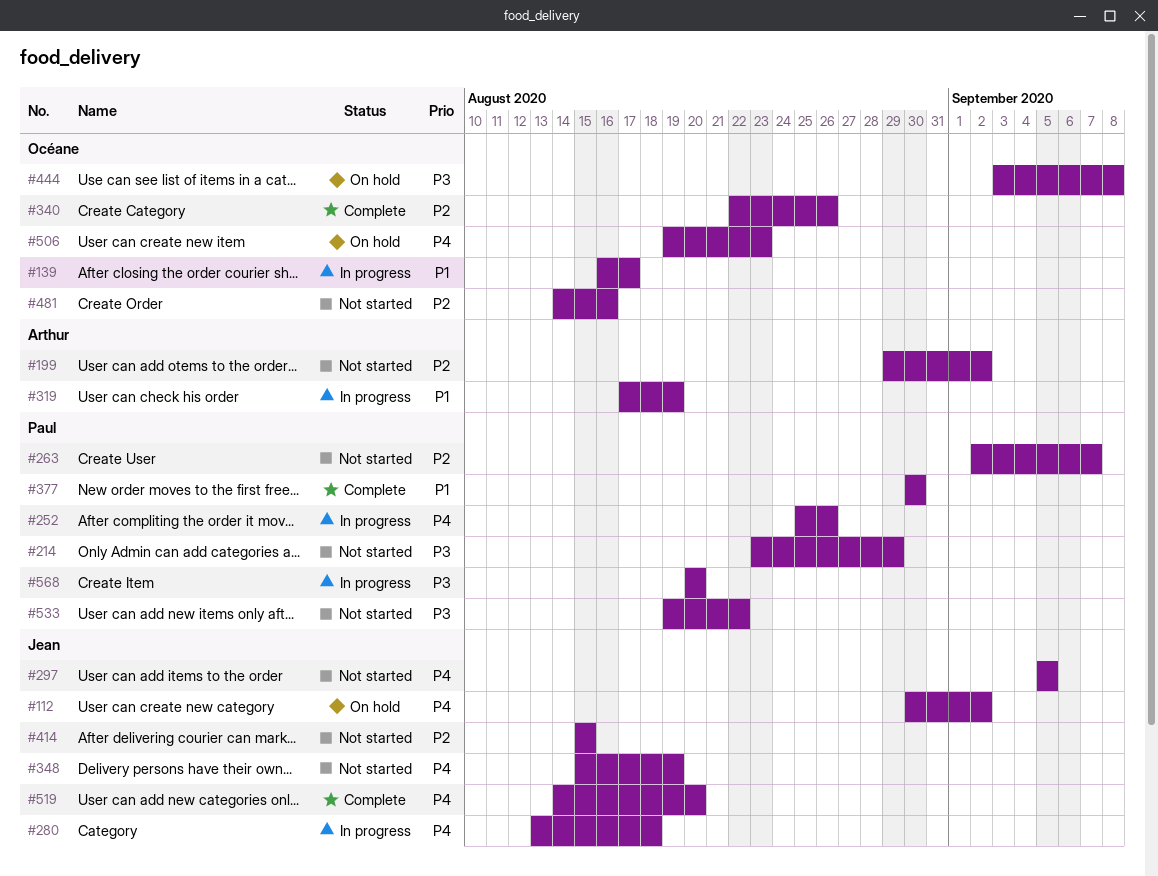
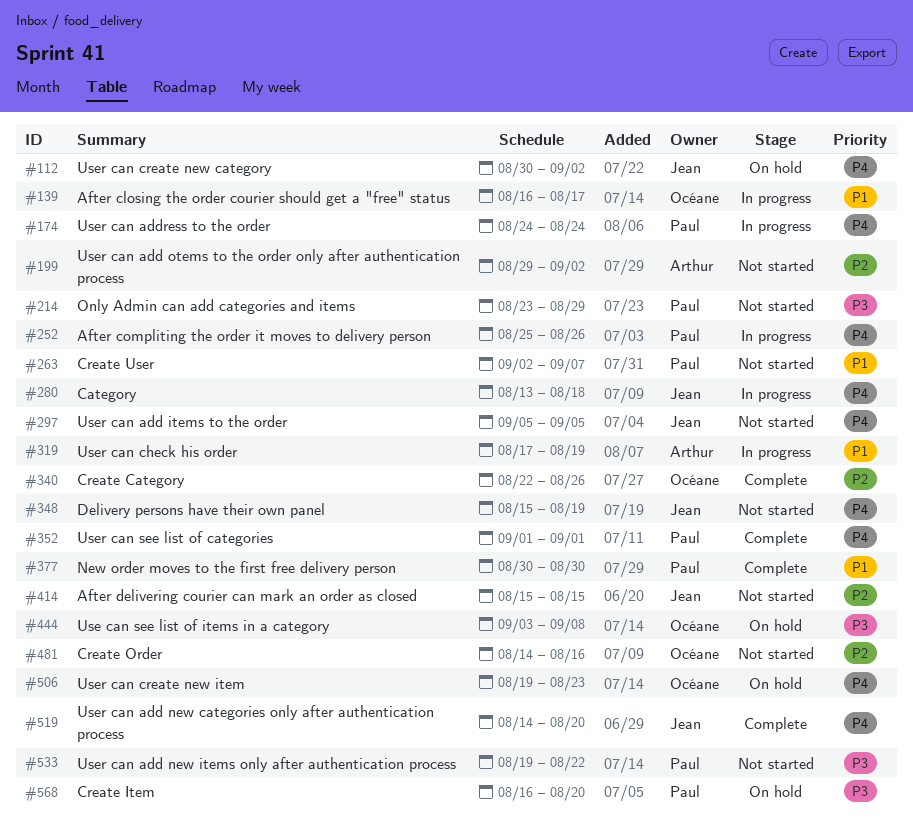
#174: none -> present
#263, priority: P2 -> P1
#352: none -> present
#568, status: In progress -> On hold
#568, start: Aug 20 -> Aug 16

